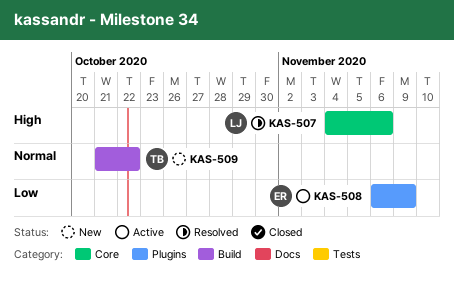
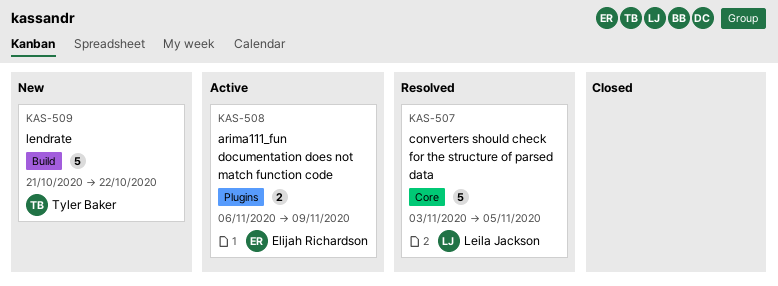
KAS-507, start: Nov 4 -> Nov 3
KAS-507, due: Nov 6 -> Nov 5

